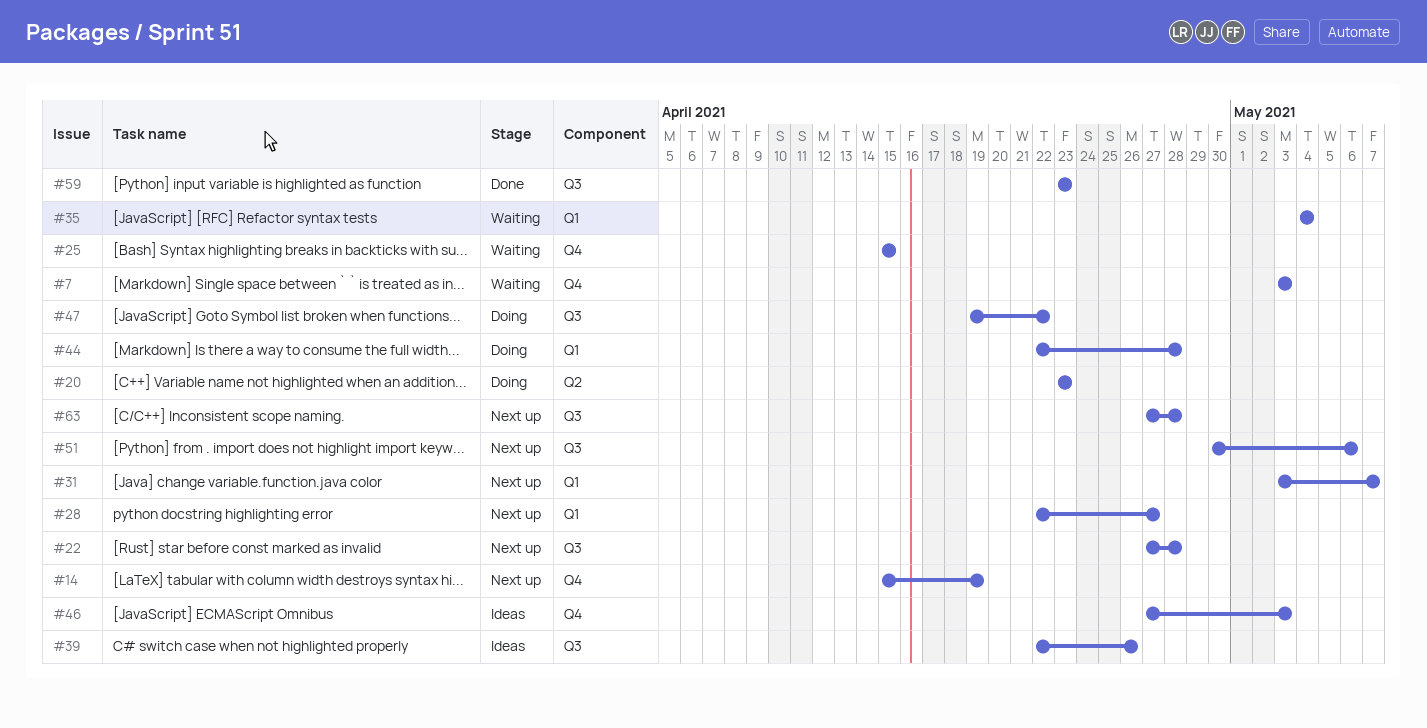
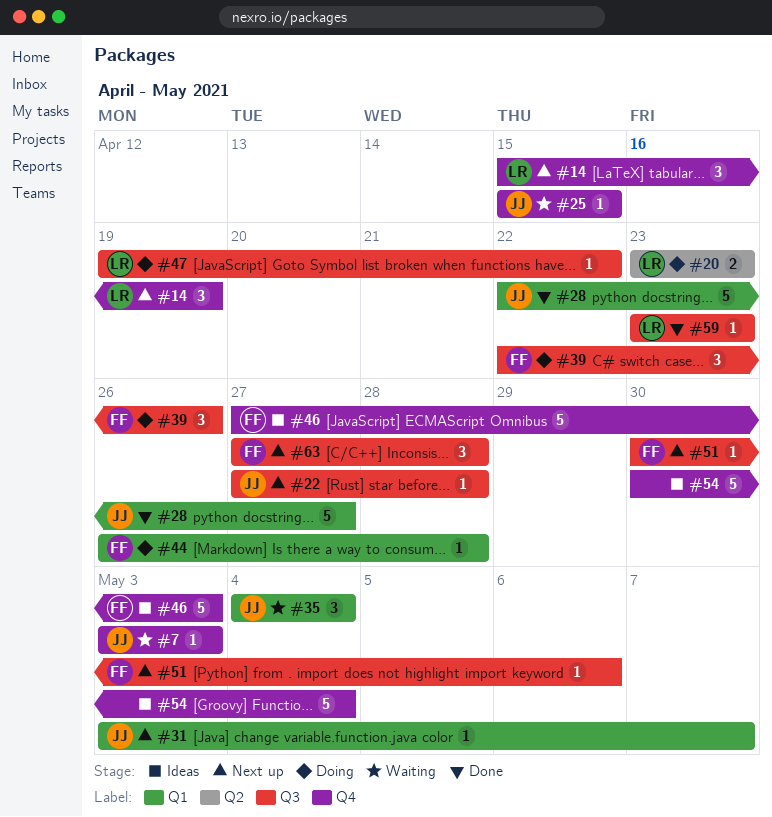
#28, status: Next up -> Done
#39, status: Ideas -> Doing
#44, start: Apr 22 -> Apr 26
#54: none -> present

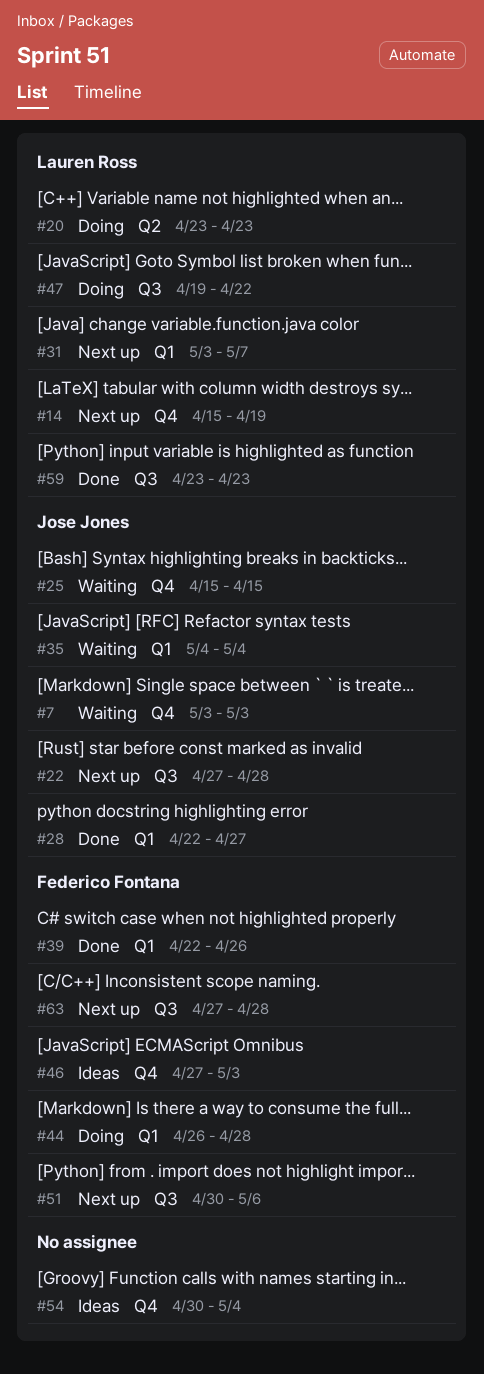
#31, owner: Jose Jones -> Lauren Ross
#39, status: Doing -> Done
#39, label: Q3 -> Q1

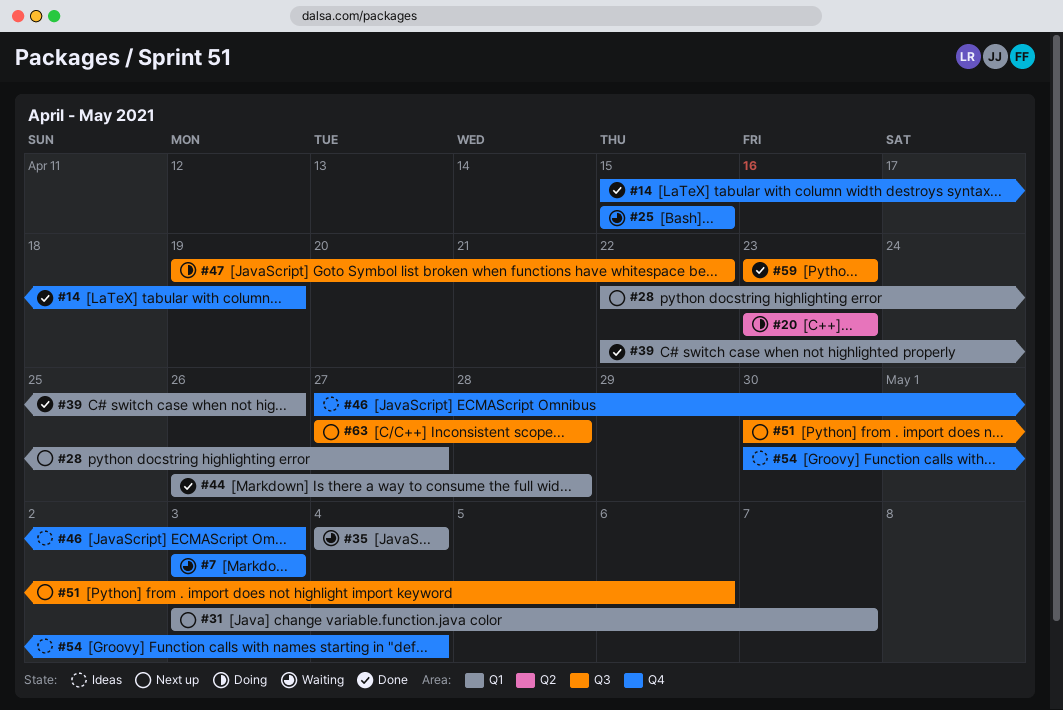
#14, status: Next up -> Done
#22: present -> none
#28, status: Done -> Next up
#44, status: Doing -> Done

